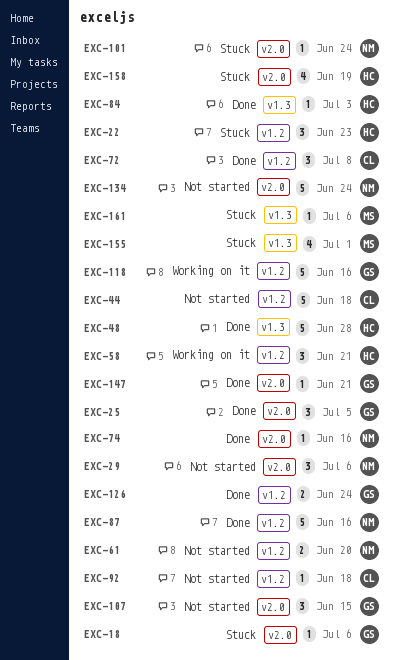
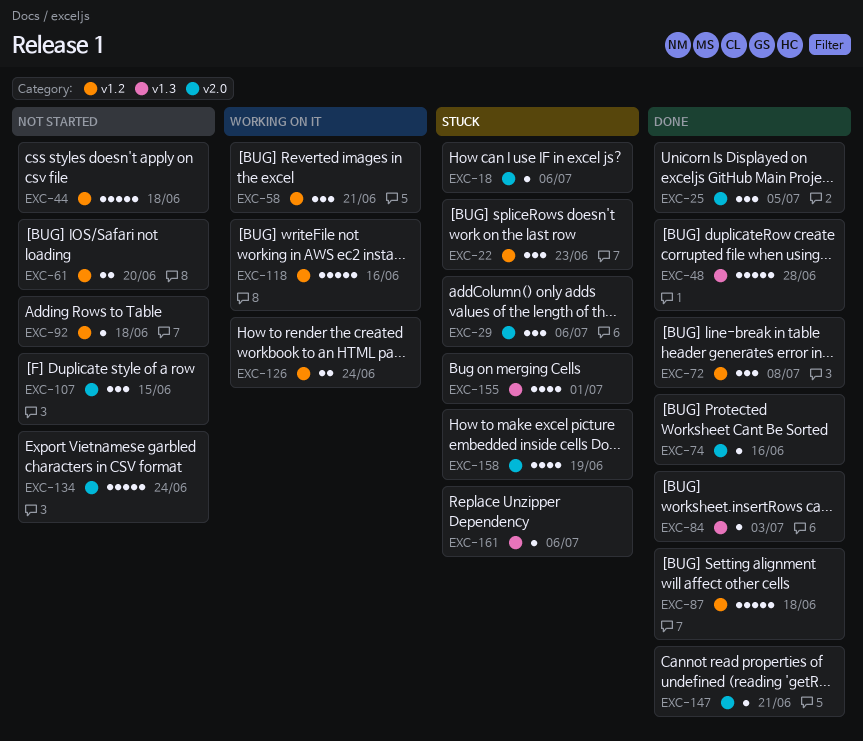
EXC-29, status: Not started -> Stuck
EXC-87, due: Jun 16 -> Jun 18
EXC-101: present -> none
EXC-126, status: Done -> Working on it

